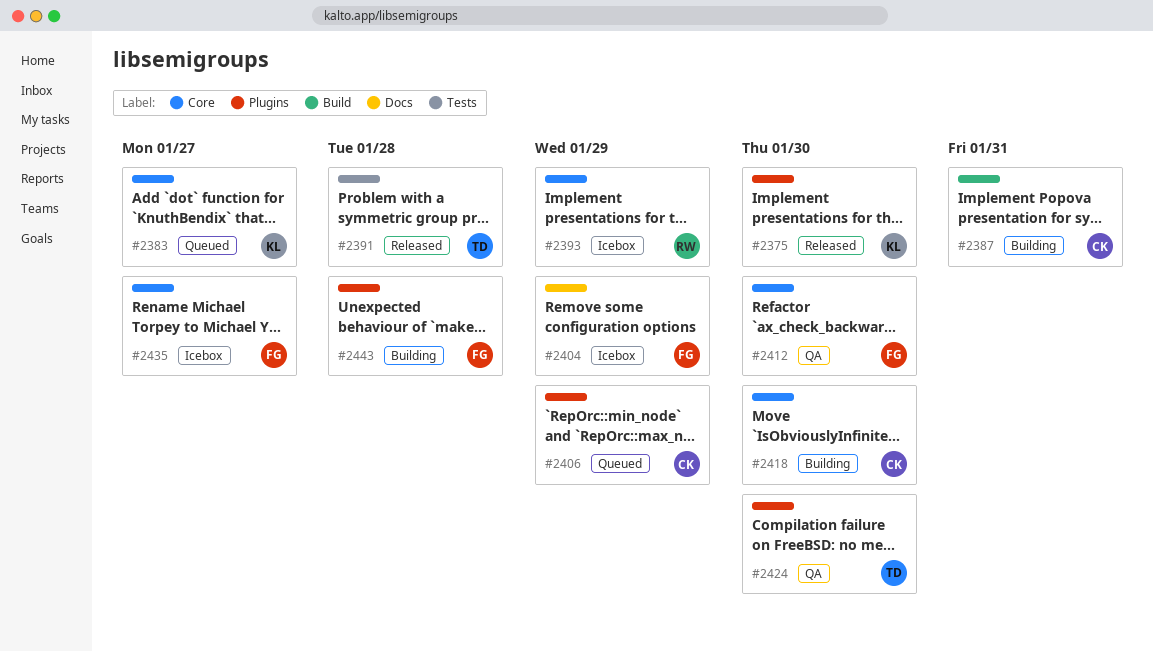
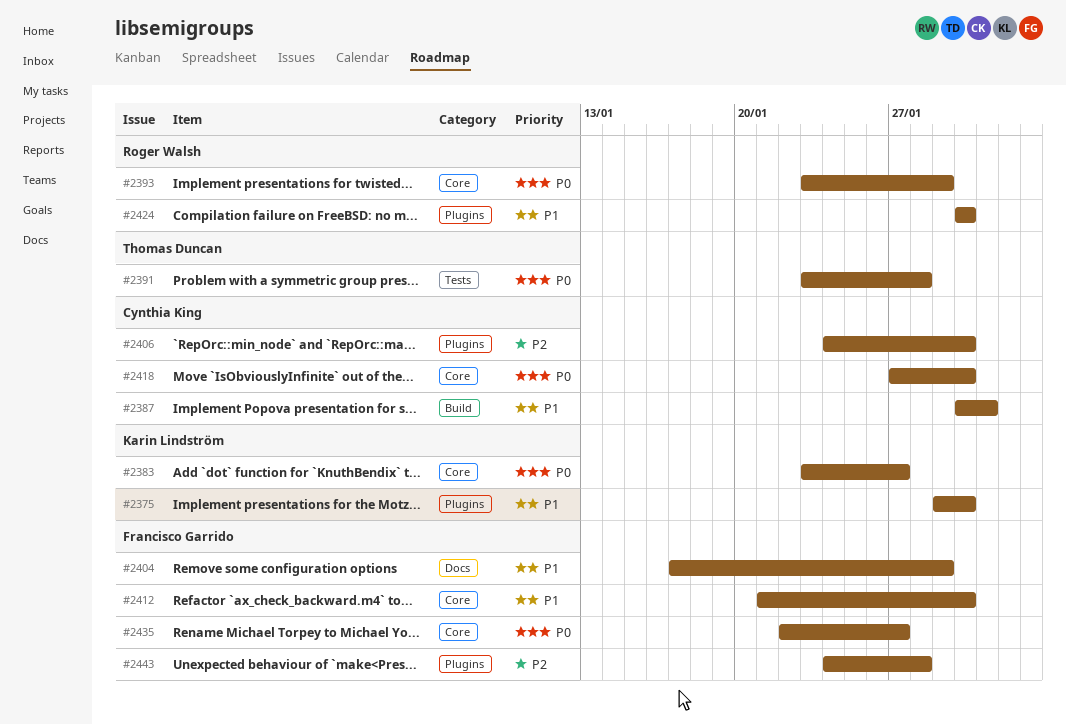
#2406, due: Jan 29 -> Jan 30
#2424, owner: Thomas Duncan -> Roger Walsh

